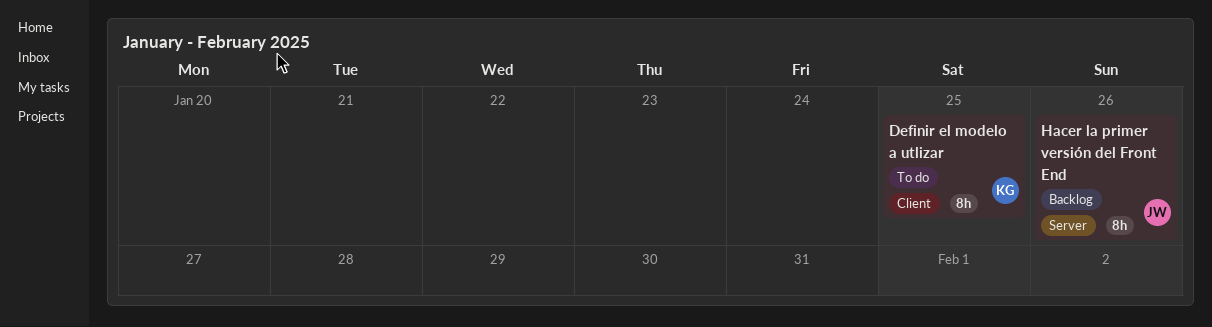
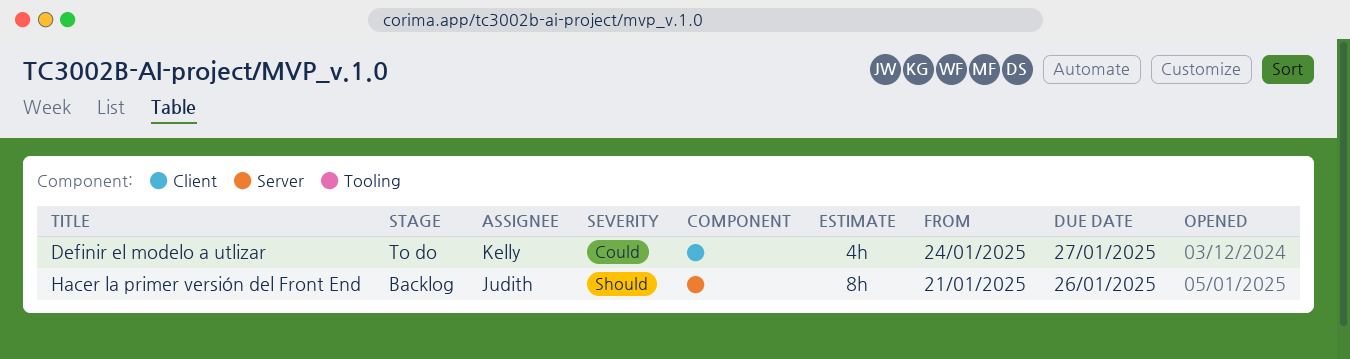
Definir el modelo a utlizar, estimate: 8h -> 4h
Definir el modelo a utlizar, due: Jan 25 -> Jan 27

